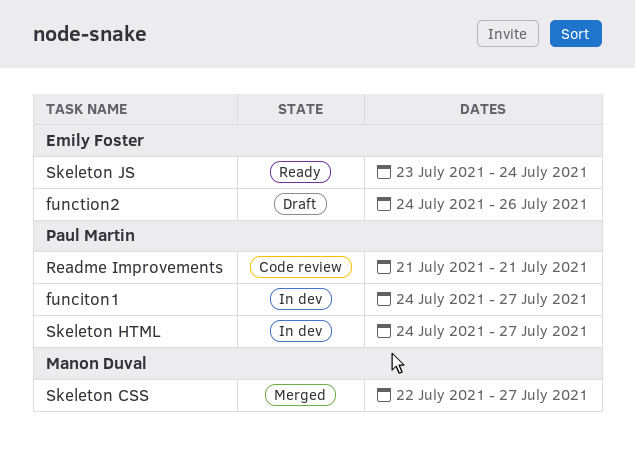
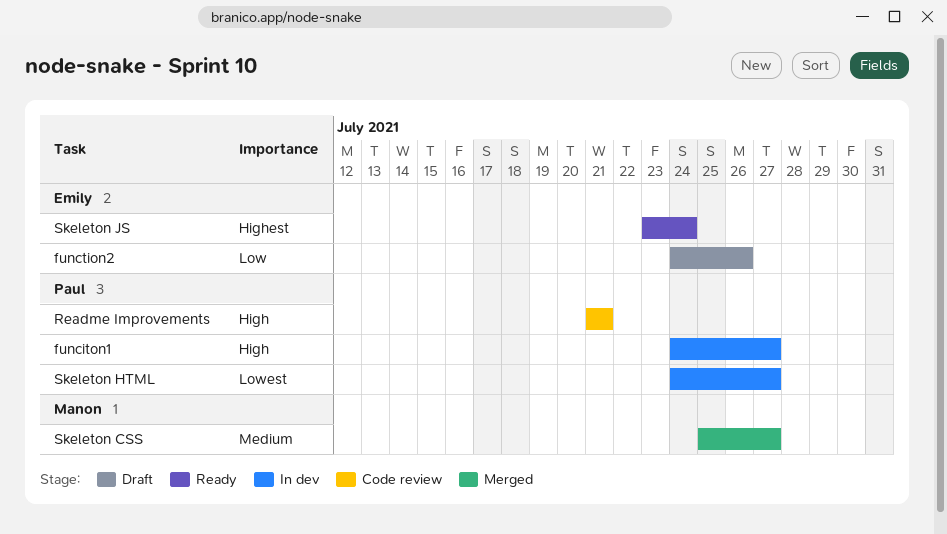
Skeleton CSS, start: Jul 22 -> Jul 25

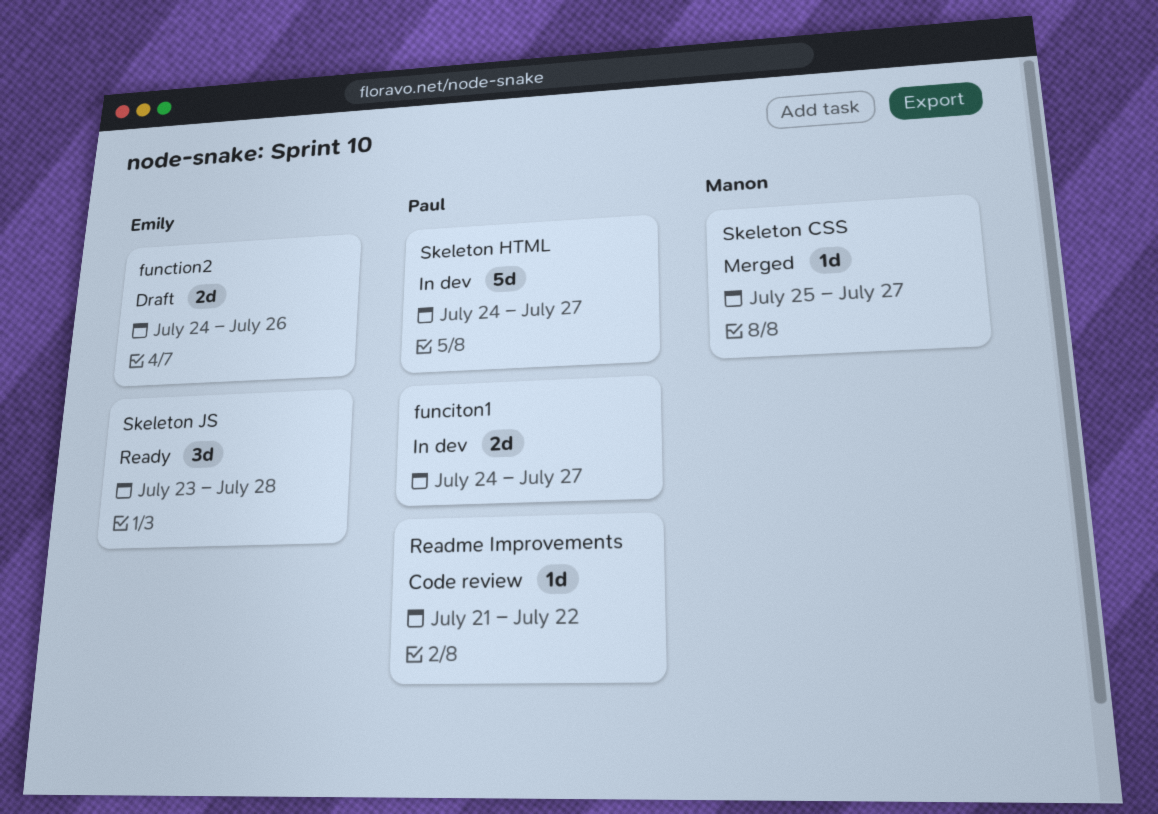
Readme Improvements, due: Jul 21 -> Jul 22
Skeleton JS, due: Jul 24 -> Jul 28

